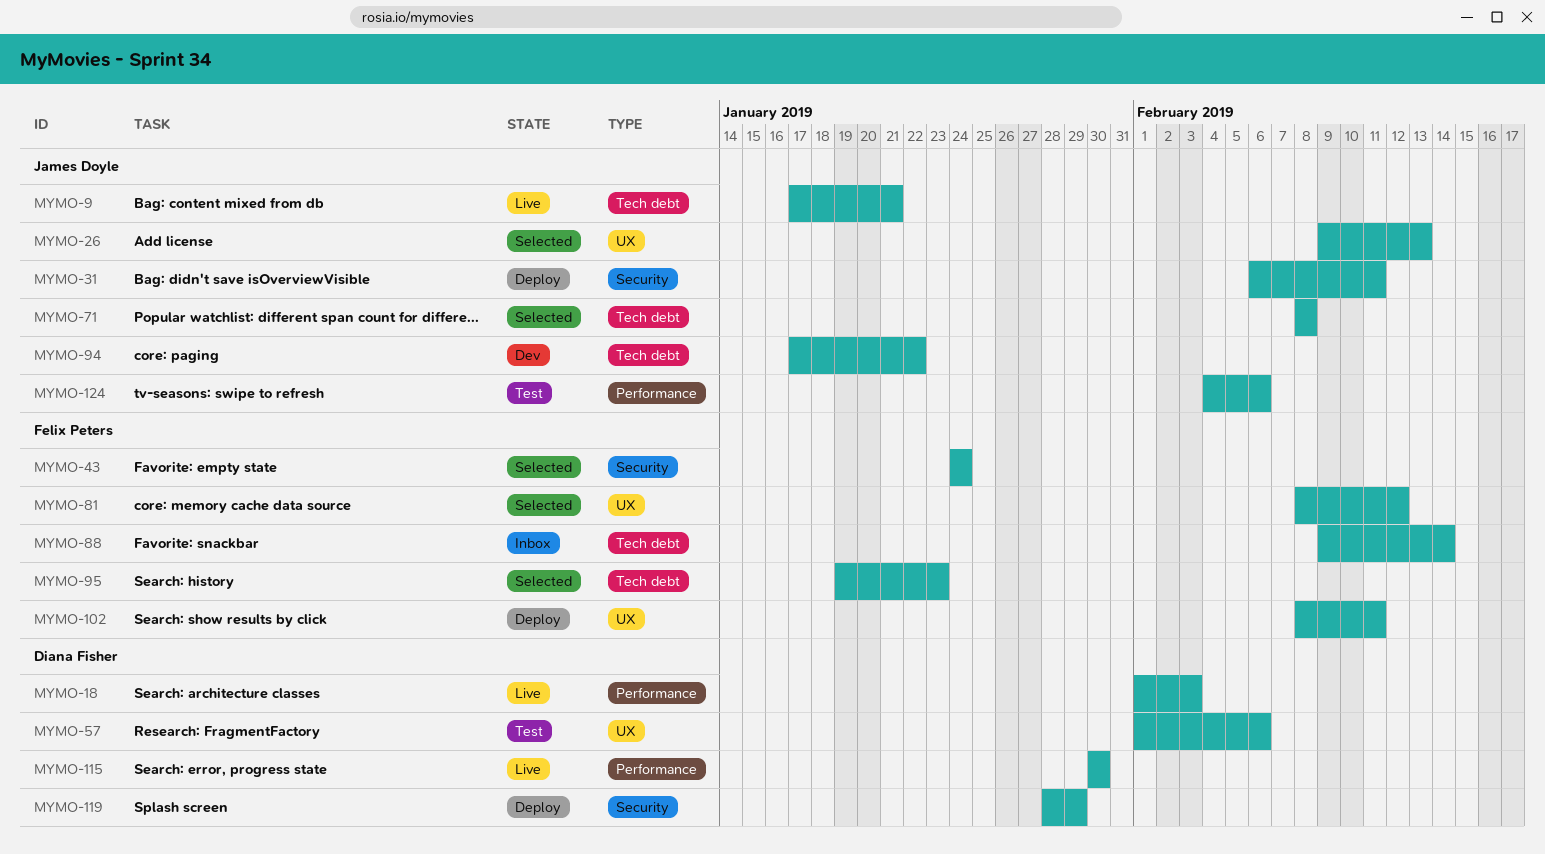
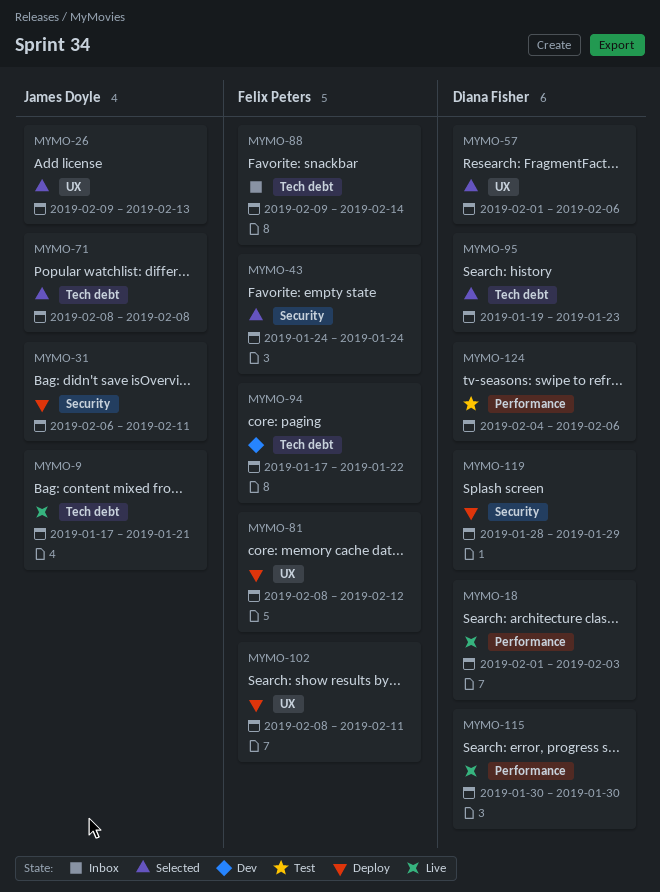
MYMO-57, status: Test -> Selected
MYMO-81, status: Selected -> Deploy
MYMO-94, owner: James Doyle -> Felix Peters
MYMO-95, owner: Felix Peters -> Diana Fisher
MYMO-124, owner: James Doyle -> Diana Fisher

